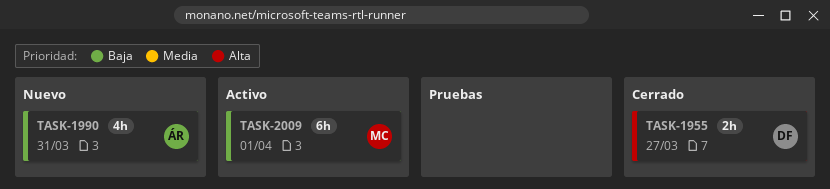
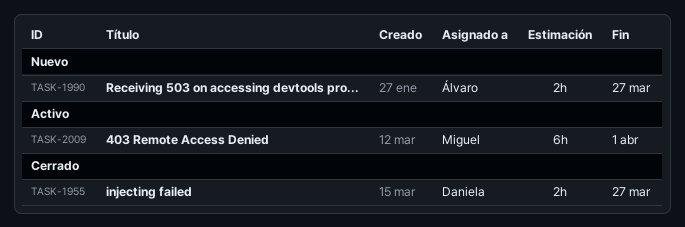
TASK-1990, estimate: 4h -> 2h
TASK-1990, due: Mar 31 -> Mar 27

